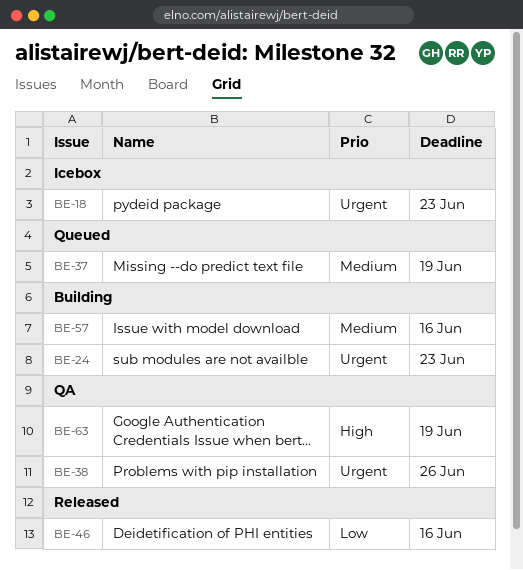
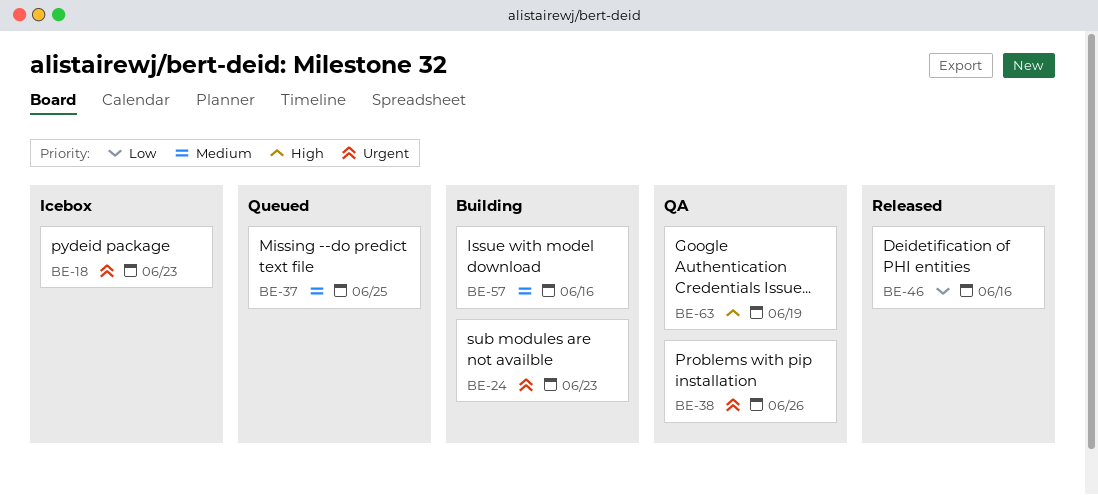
BE-37, due: Jun 19 -> Jun 25

